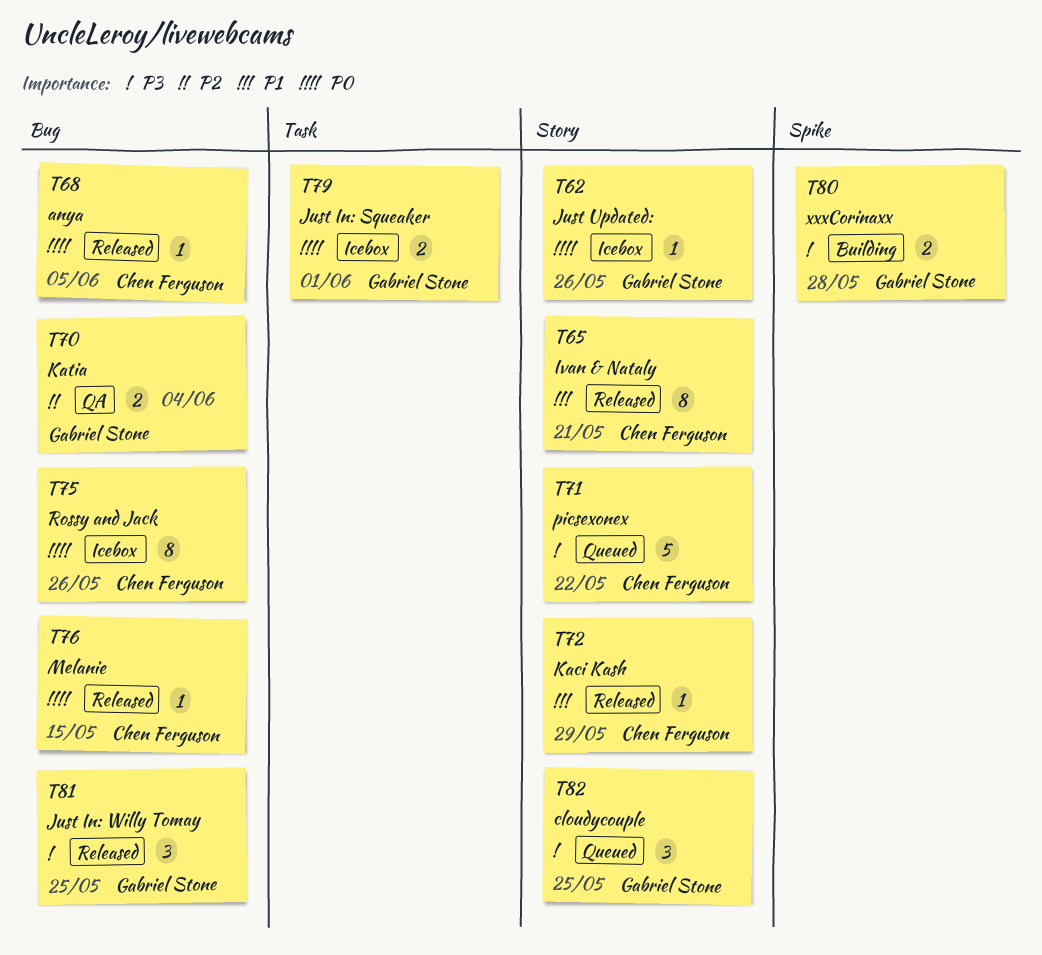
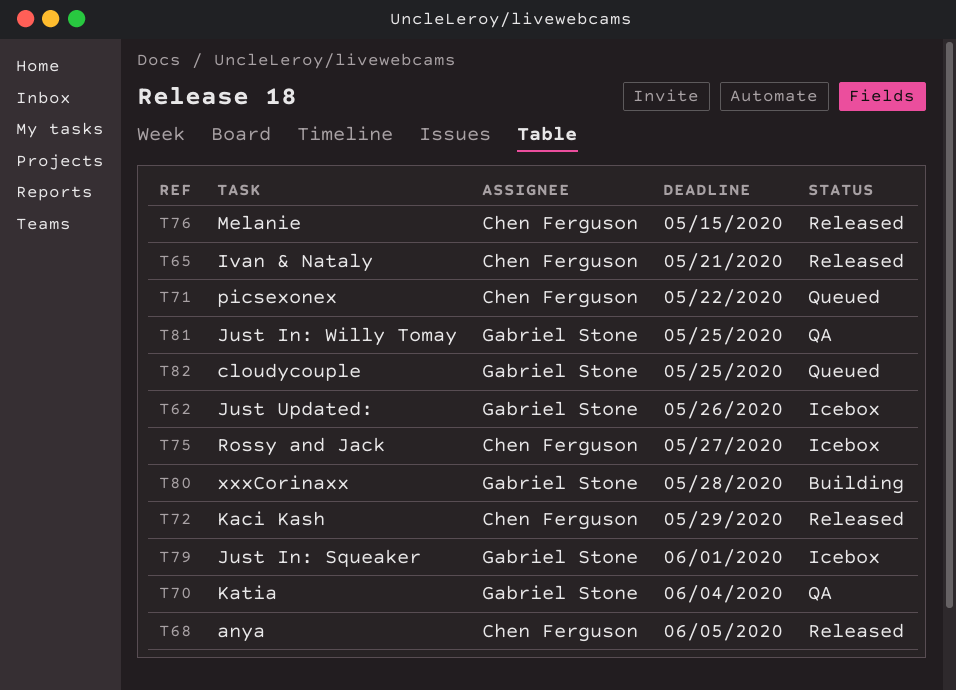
T75, due: May 26 -> May 27
T81, status: Released -> QA

